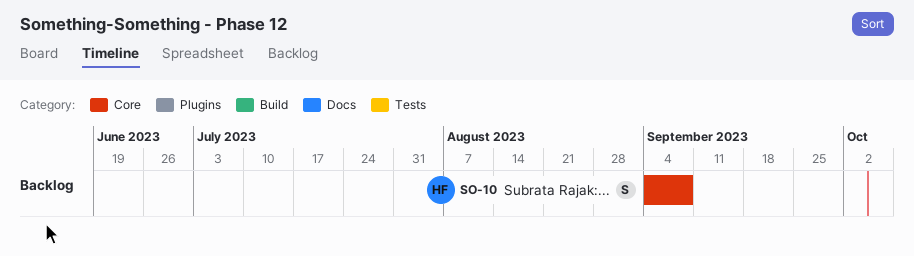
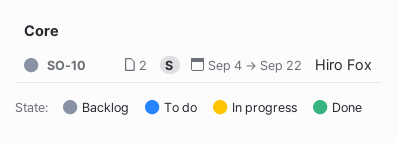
SO-10, due: Sep 8 -> Sep 22

